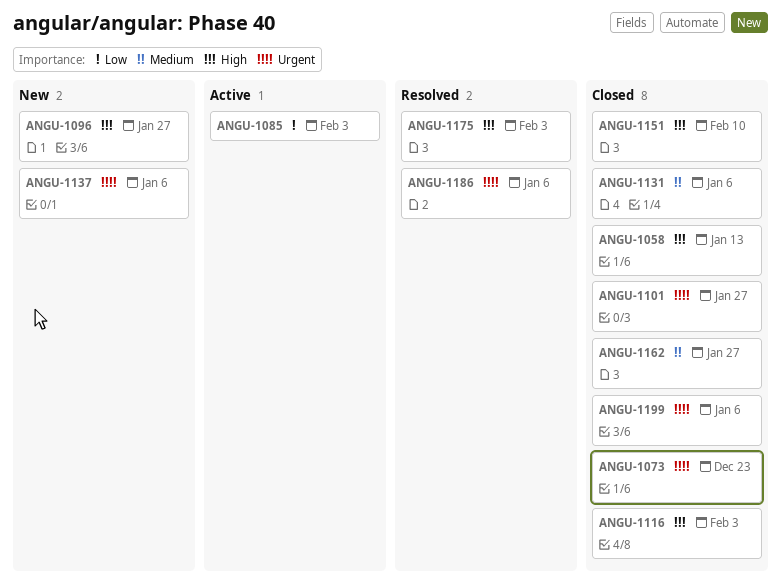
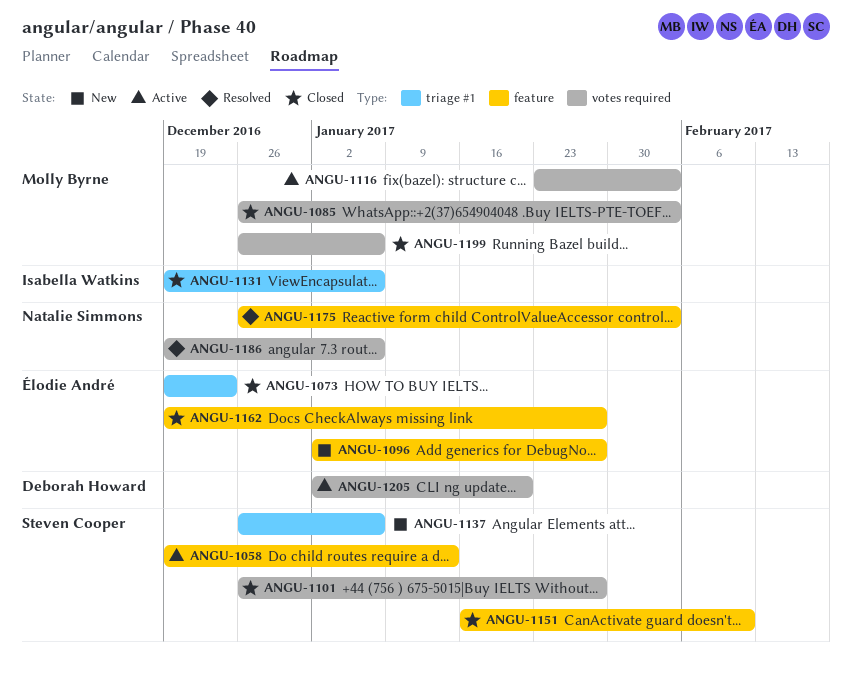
ANGU-1058, status: Closed -> Active
ANGU-1085, status: Active -> Closed
ANGU-1116, status: Closed -> Active
ANGU-1205: none -> present

